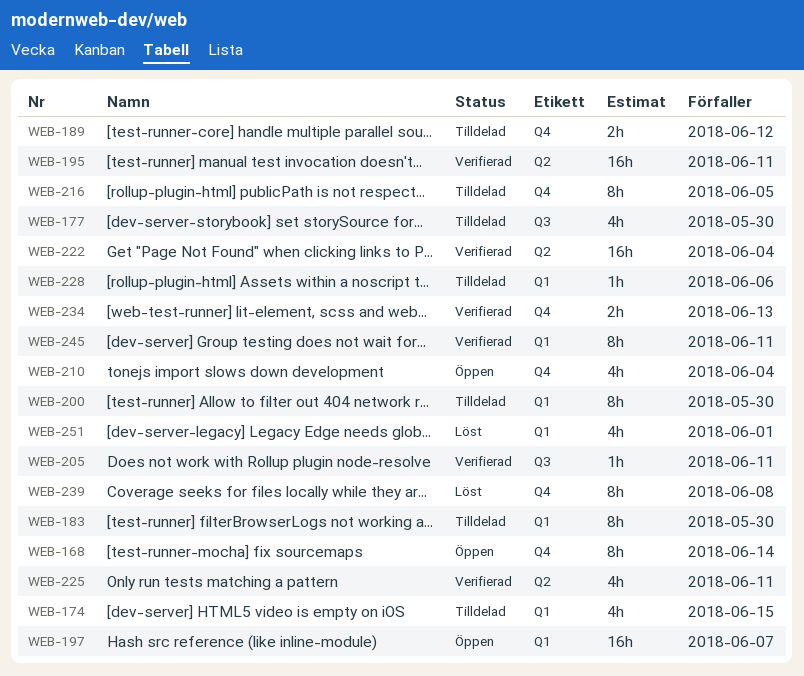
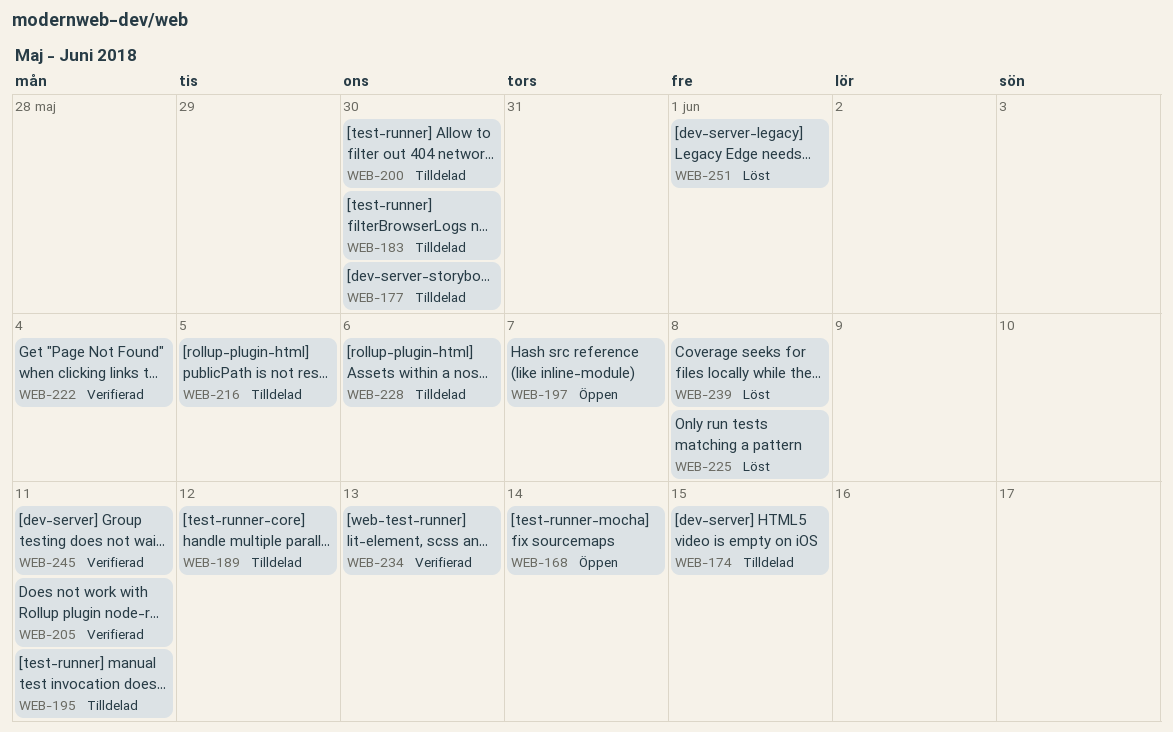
WEB-195, status: Verifierad -> Tilldelad
WEB-210: present -> none
WEB-225, status: Verifierad -> Löst
WEB-225, due: Jun 11 -> Jun 8

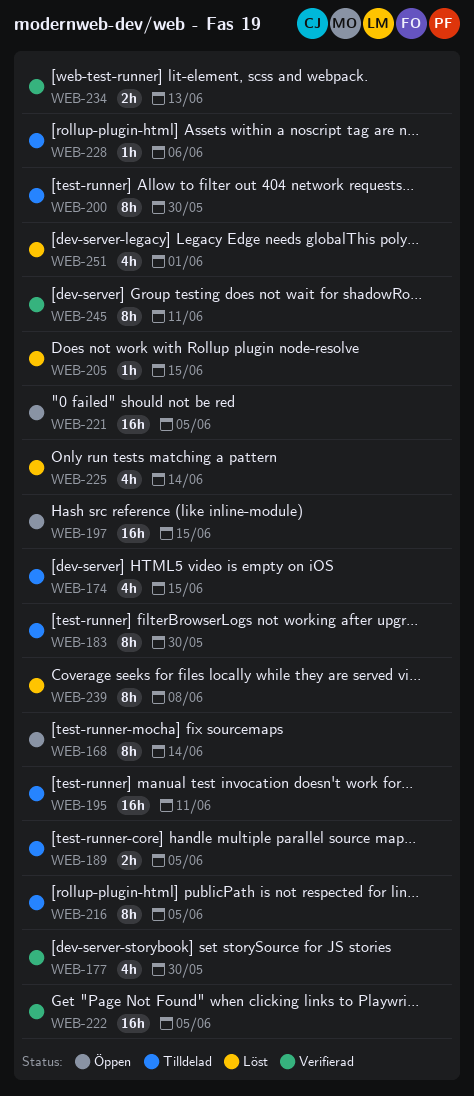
WEB-177, status: Tilldelad -> Verifierad
WEB-189, due: Jun 12 -> Jun 5
WEB-197, due: Jun 7 -> Jun 15
WEB-205, status: Verifierad -> Löst
WEB-205, due: Jun 11 -> Jun 15
WEB-221: none -> present
WEB-222, due: Jun 4 -> Jun 5
WEB-225, due: Jun 8 -> Jun 14

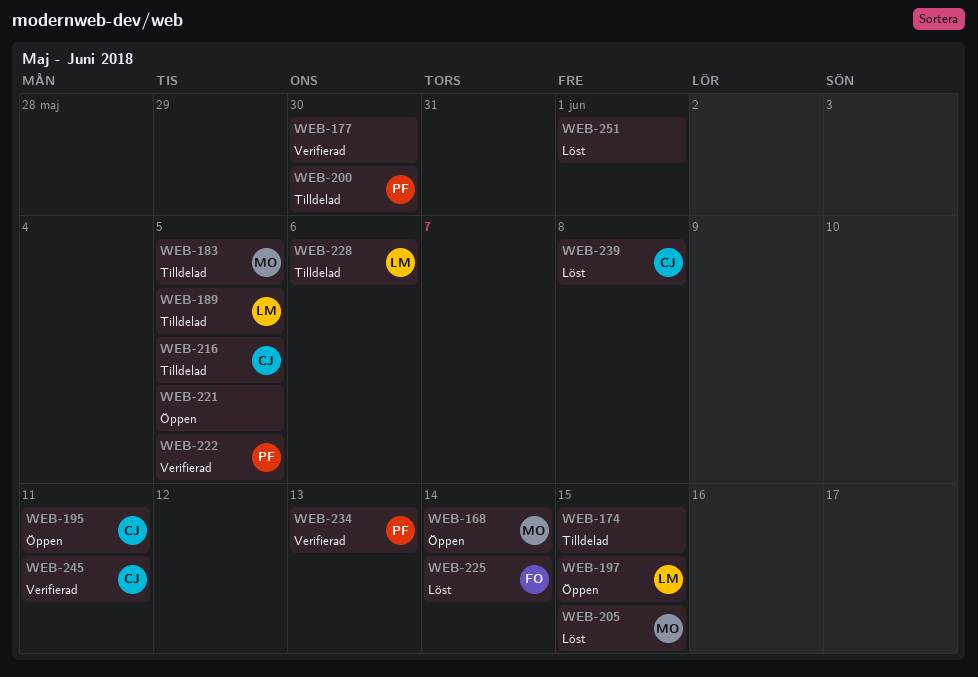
WEB-183, due: May 30 -> Jun 5
WEB-195, status: Tilldelad -> Öppen

